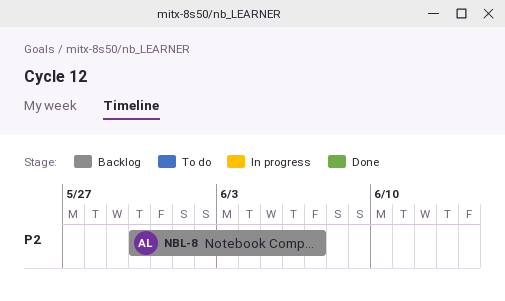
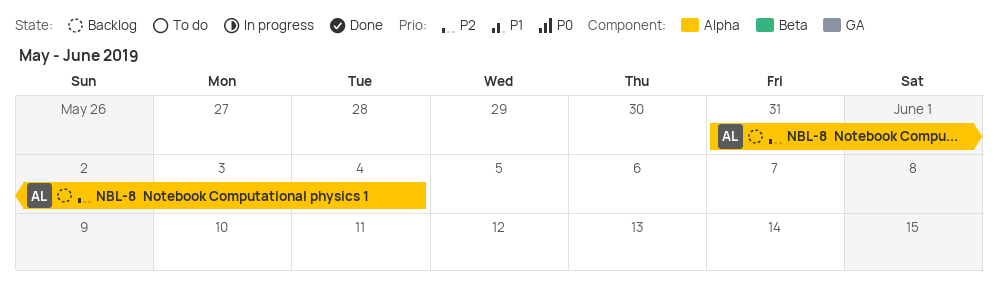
NBL-8, start: May 30 -> May 31
NBL-8, due: Jun 7 -> Jun 4

